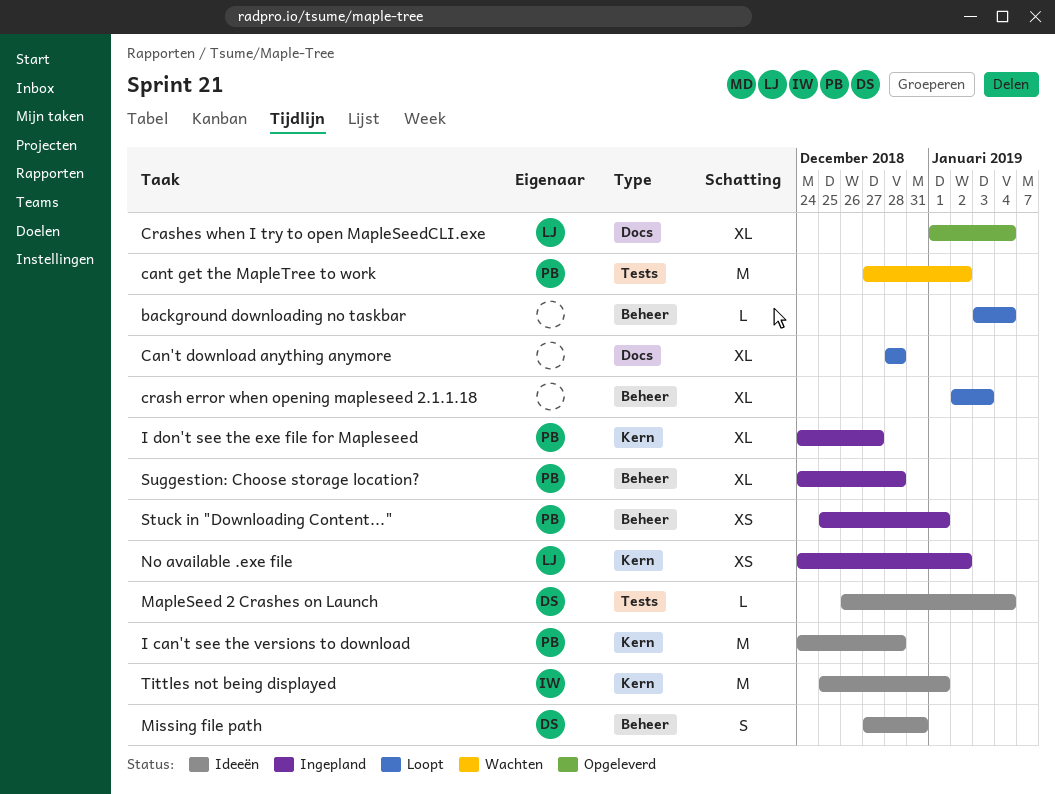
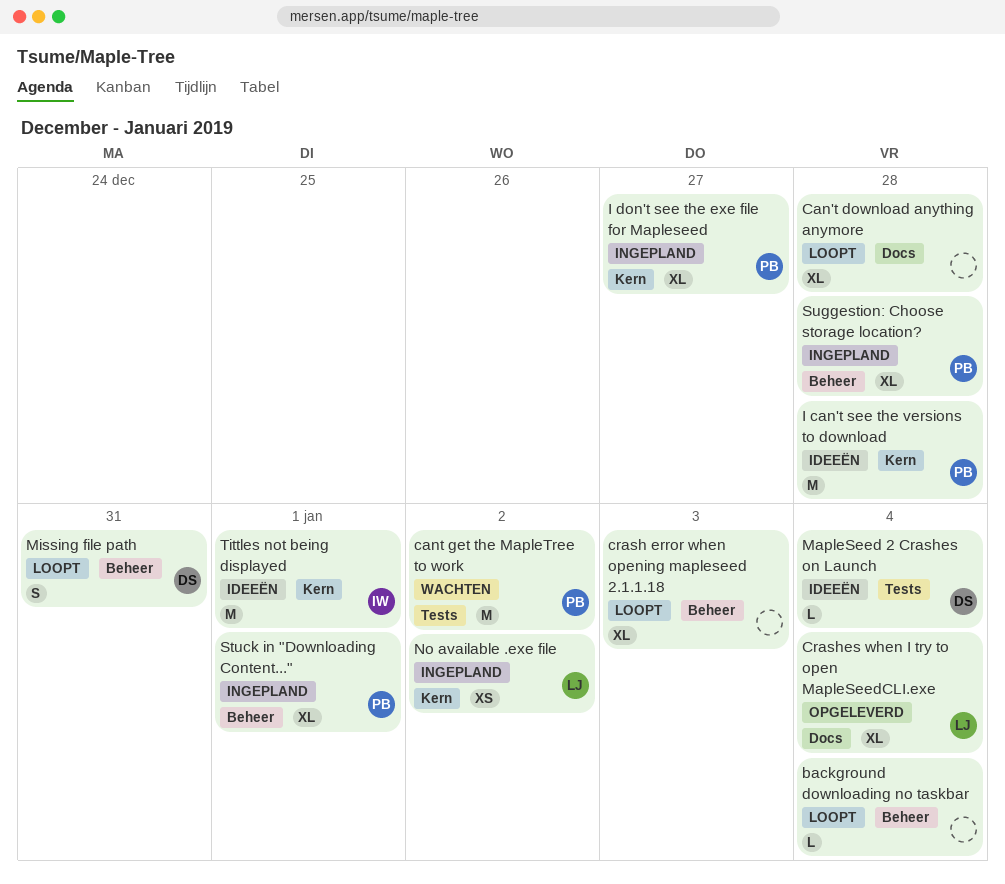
Missing file path, status: Ideeën -> Loopt
Stuck in "Downloading Content...", estimate: XS -> XL

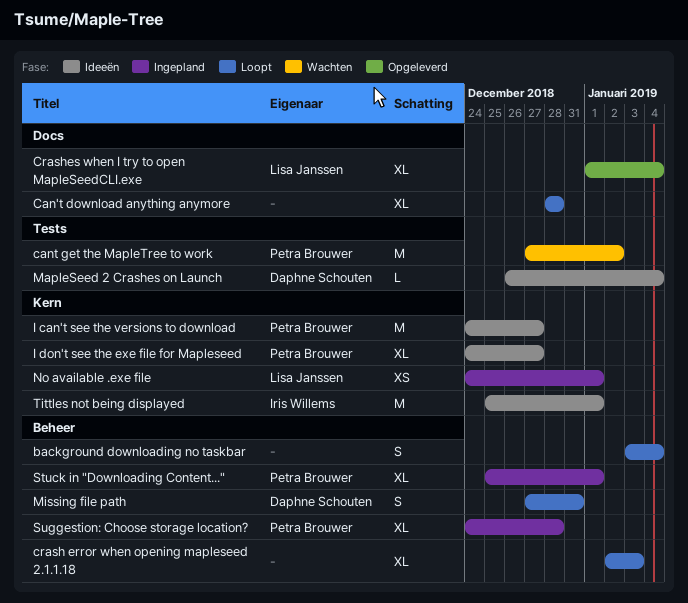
background downloading no taskbar, estimate: L -> S
I can't see the versions to download, due: Dec 28 -> Dec 27
I don't see the exe file for Mapleseed, status: Ingepland -> Ideeën
No available .exe file, due: Jan 2 -> Jan 1

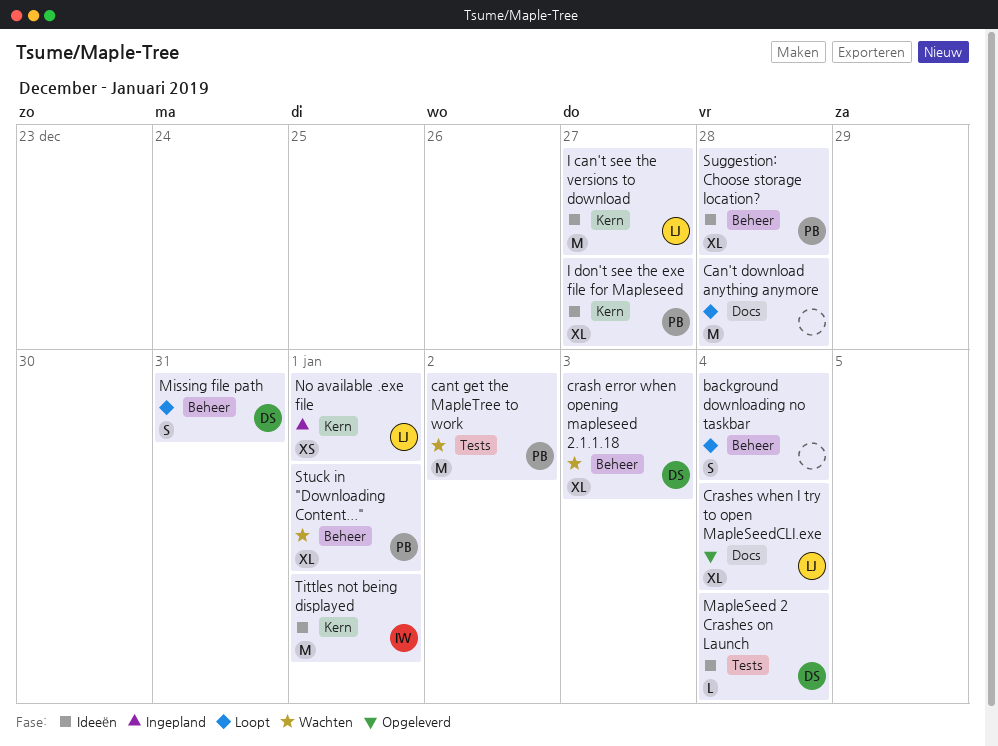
Can't download anything anymore, estimate: XL -> M
crash error when opening mapleseed 2.1.1.18, status: Loopt -> Wachten
crash error when opening mapleseed 2.1.1.18, owner: none -> Daphne Schouten
I can't see the versions to download, owner: Petra Brouwer -> Lisa Janssen
Stuck in "Downloading Content...", status: Ingepland -> Wachten
Suggestion: Choose storage location?, status: Ingepland -> Ideeën

